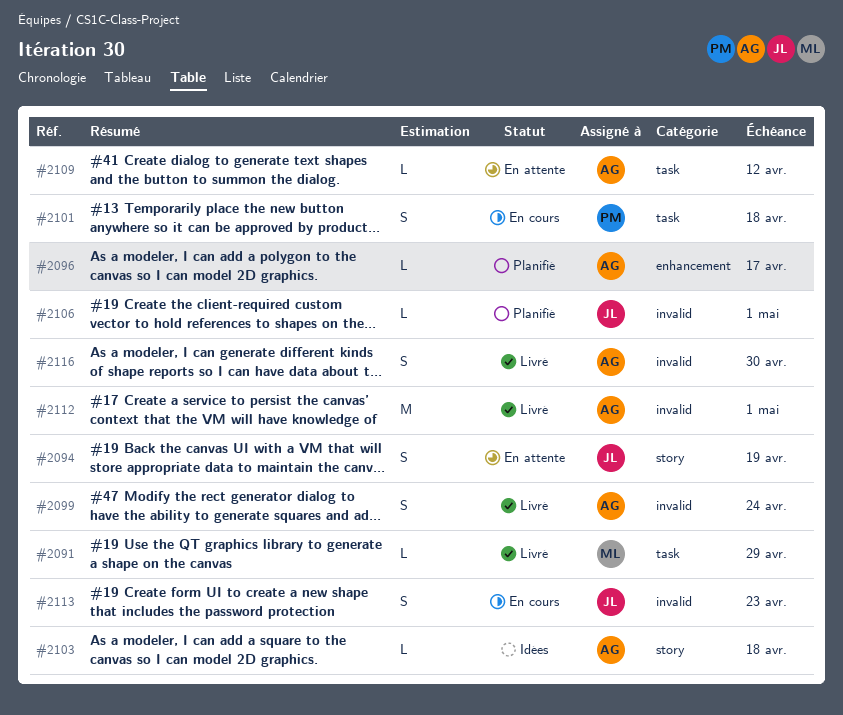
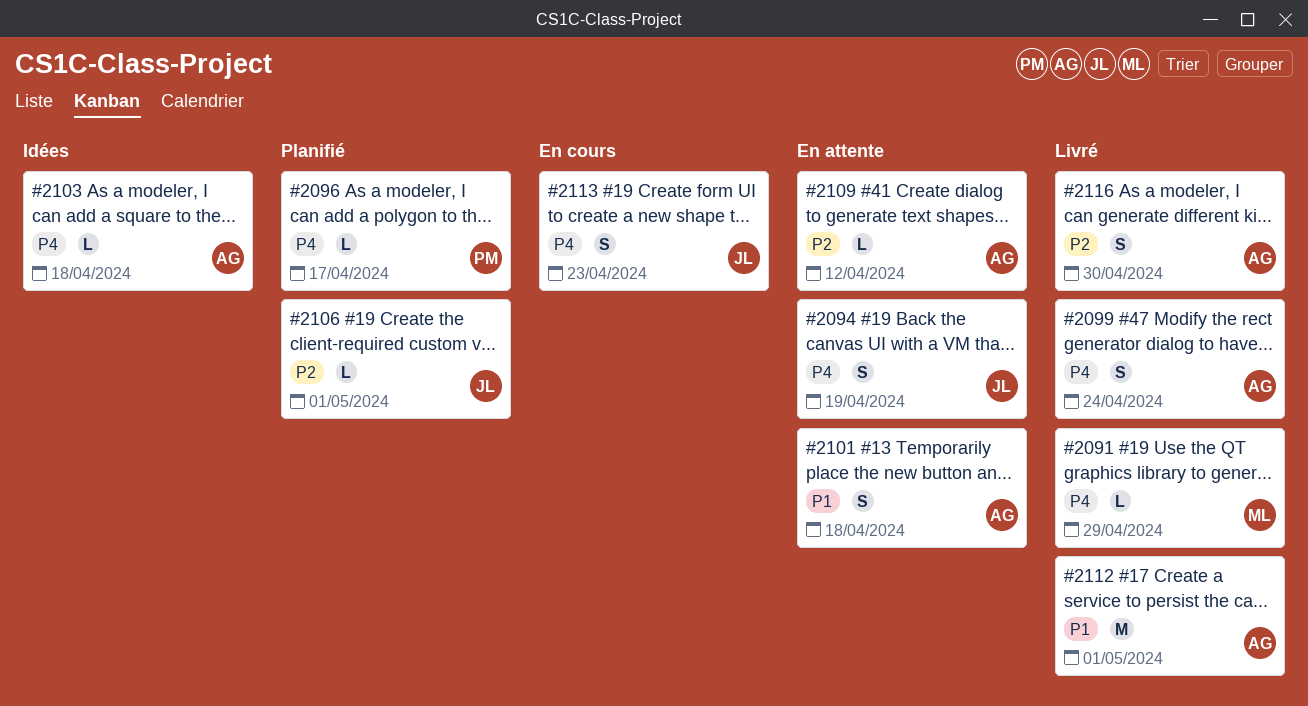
#2096, owner: AG -> PM
#2101, status: En cours -> En attente
#2101, owner: PM -> AG

